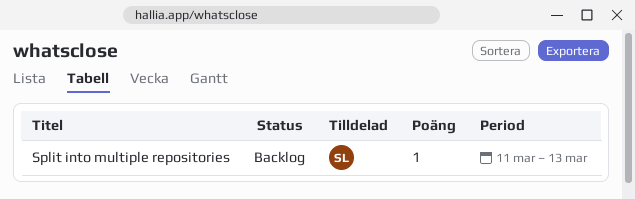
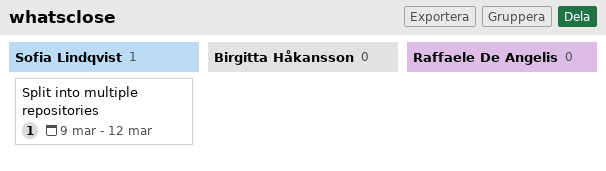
Split into multiple repositories, start: Mar 11 -> Mar 9
Split into multiple repositories, due: Mar 13 -> Mar 12

